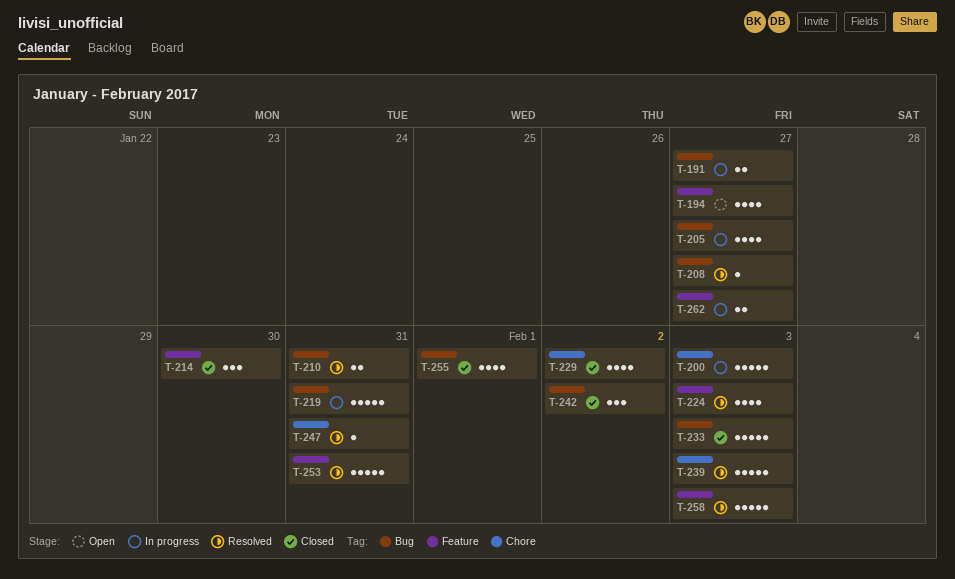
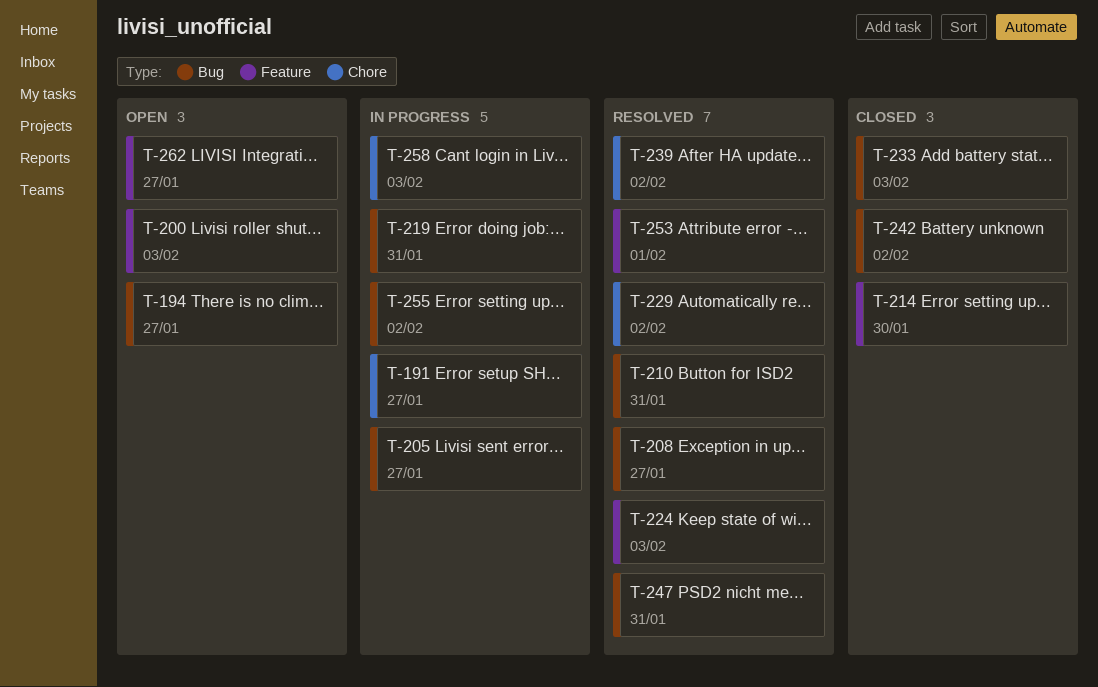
T-191, label: Bug -> Chore
T-194, label: Feature -> Bug
T-200, status: In progress -> Open
T-200, label: Chore -> Feature
T-229, status: Closed -> Resolved
T-239, due: Feb 3 -> Feb 2
T-247, label: Chore -> Bug
T-253, due: Jan 31 -> Feb 1
T-255, status: Closed -> In progress
T-255, due: Feb 1 -> Feb 2
T-258, status: Resolved -> In progress
T-258, label: Feature -> Chore
T-262, status: In progress -> Open

